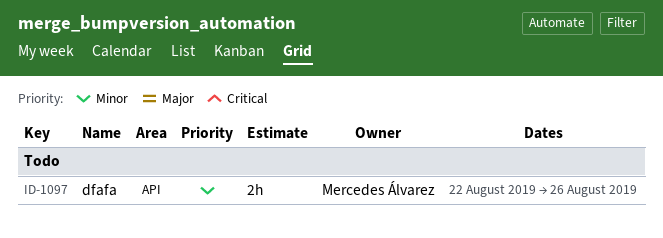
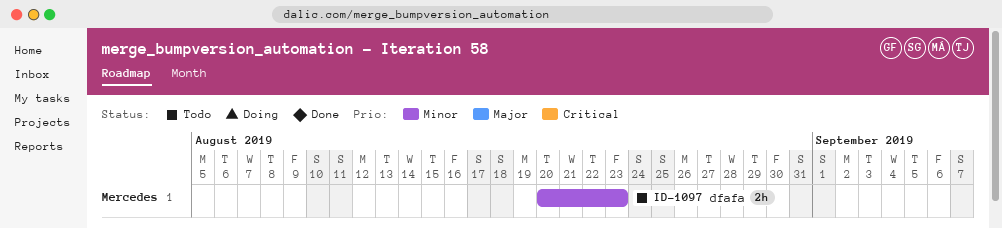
ID-1097, start: Aug 22 -> Aug 20
ID-1097, due: Aug 26 -> Aug 23

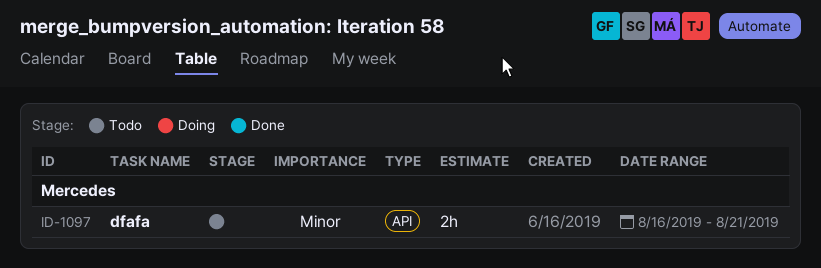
ID-1097, start: Aug 20 -> Aug 16
ID-1097, due: Aug 23 -> Aug 21

